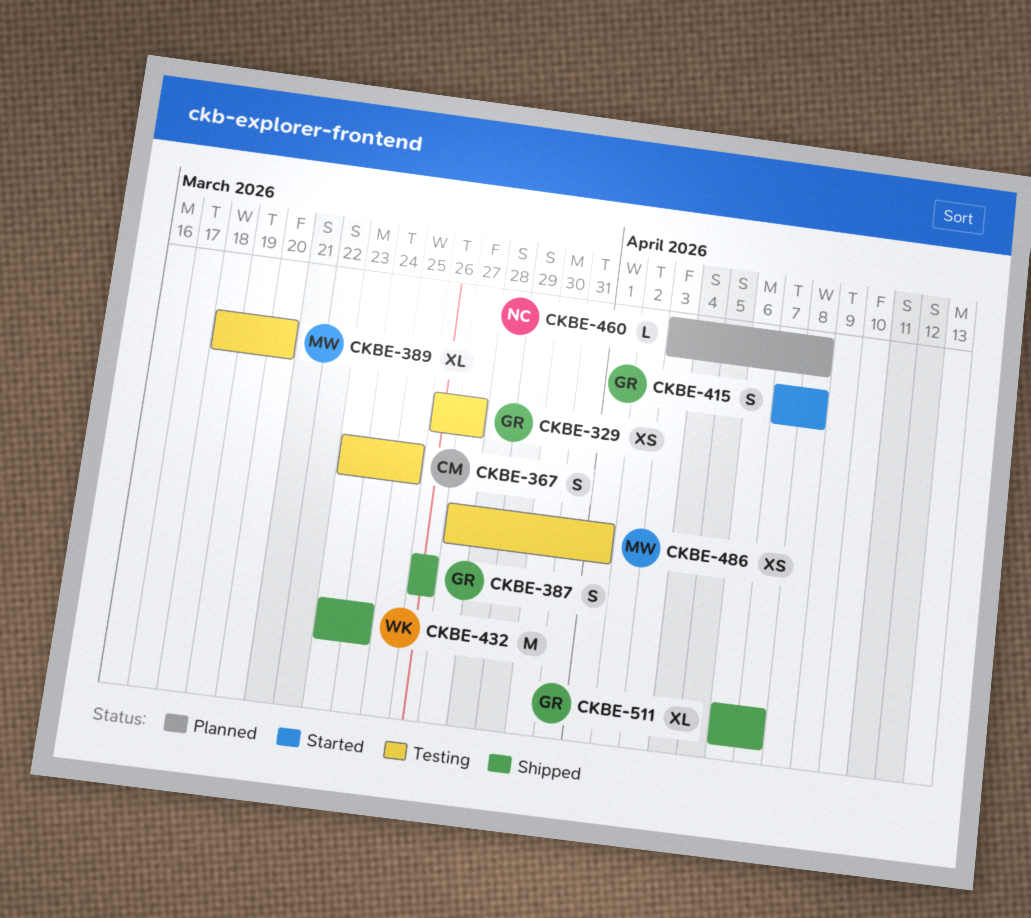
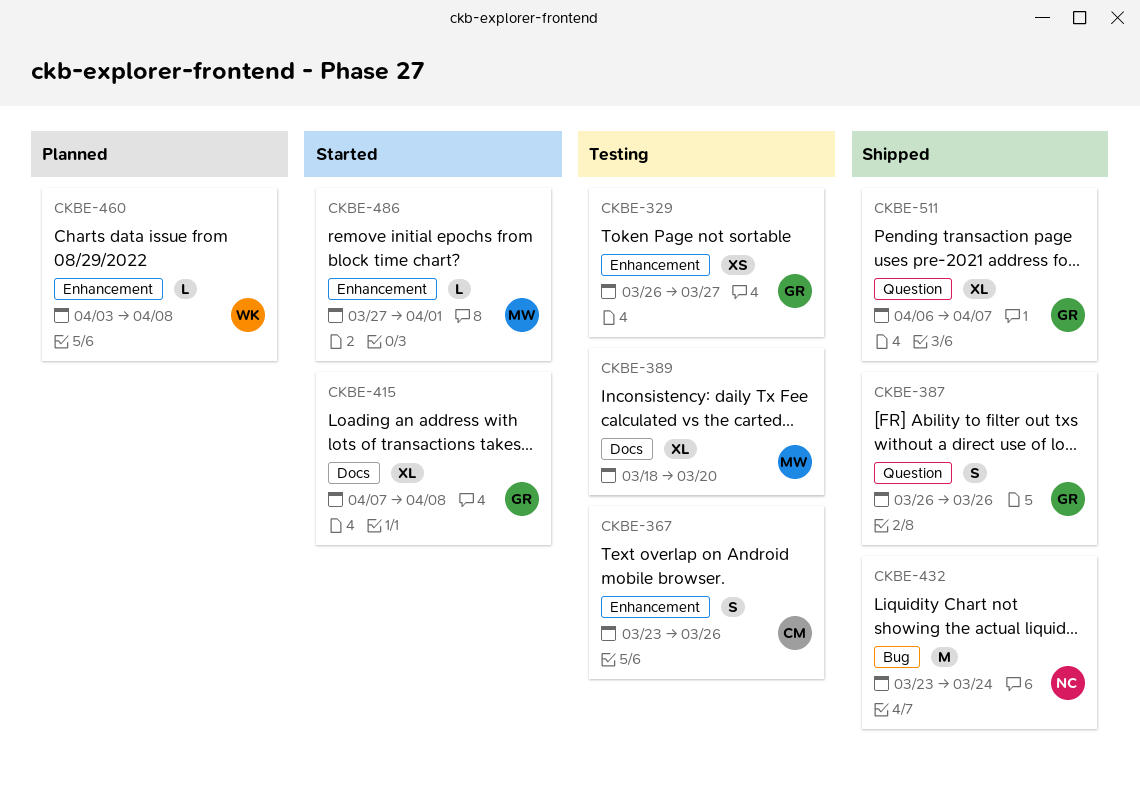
CKBE-367, due: Mar 25 -> Mar 26
CKBE-415, estimate: S -> XL
CKBE-432, owner: WK -> NC
CKBE-460, owner: NC -> WK
CKBE-486, status: Testing -> Started
CKBE-486, estimate: XS -> L

